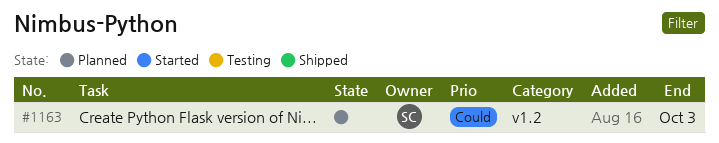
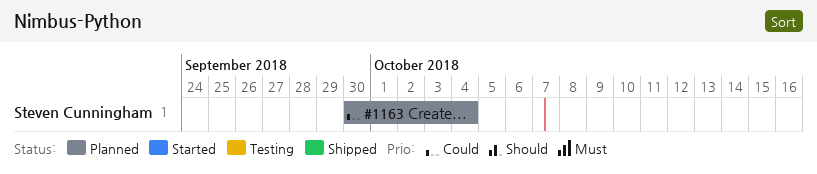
#1163, due: Oct 3 -> Oct 4

